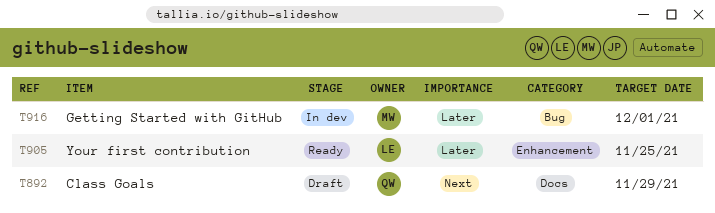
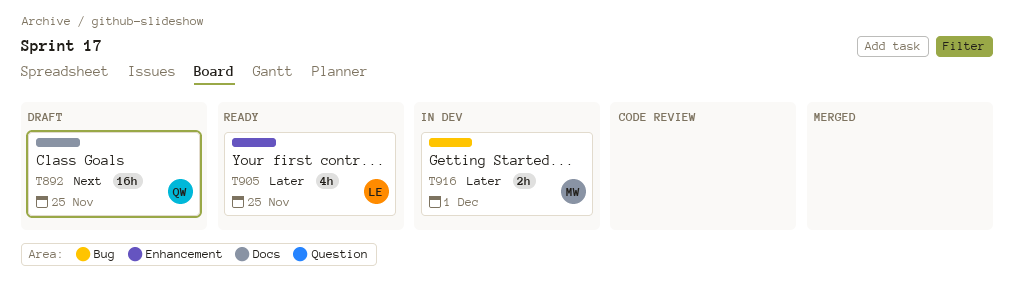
T892, due: Nov 29 -> Nov 25

